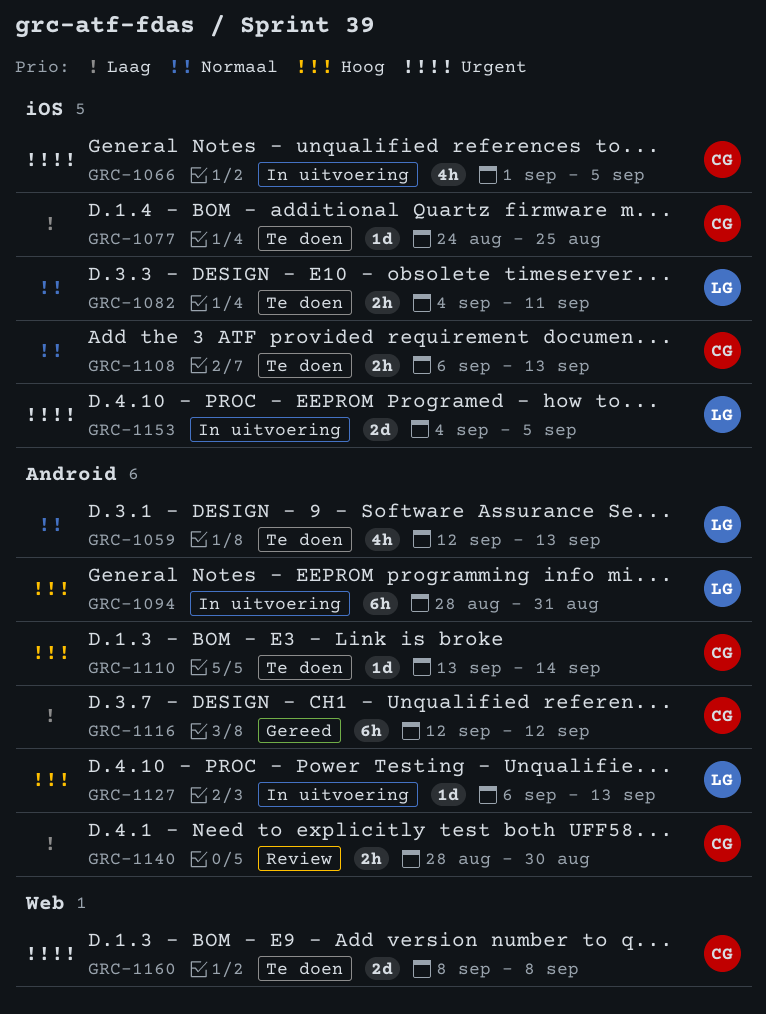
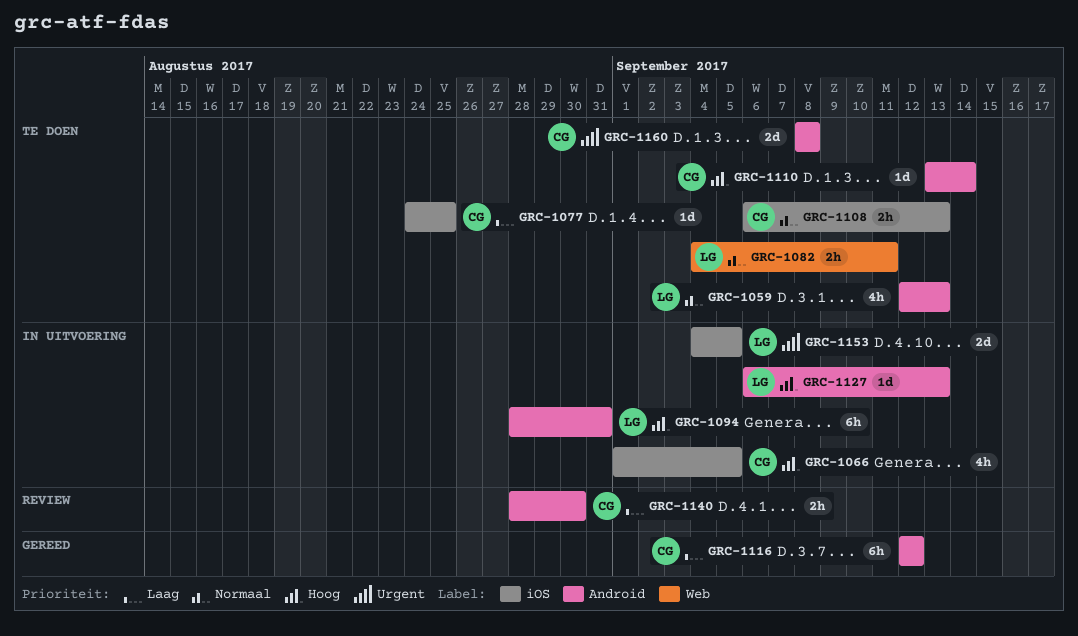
GRC-1066, priority: Urgent -> Hoog
GRC-1082, label: iOS -> Web
GRC-1160, label: Web -> Android

